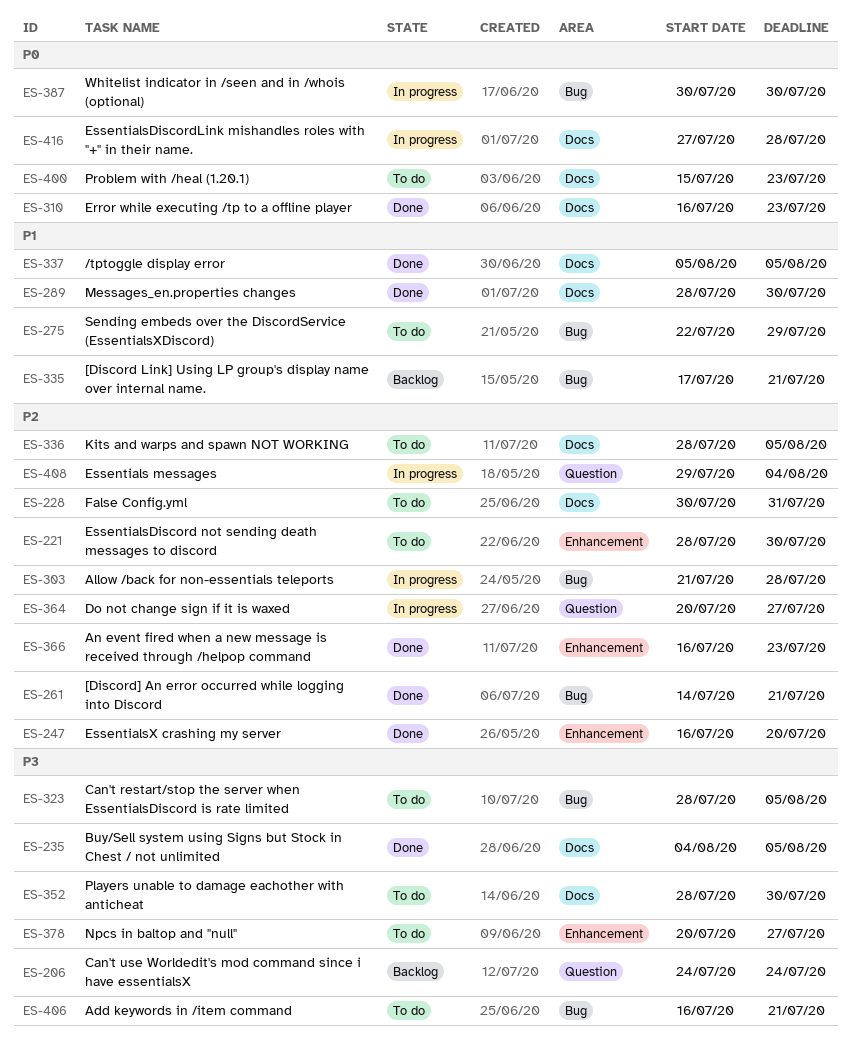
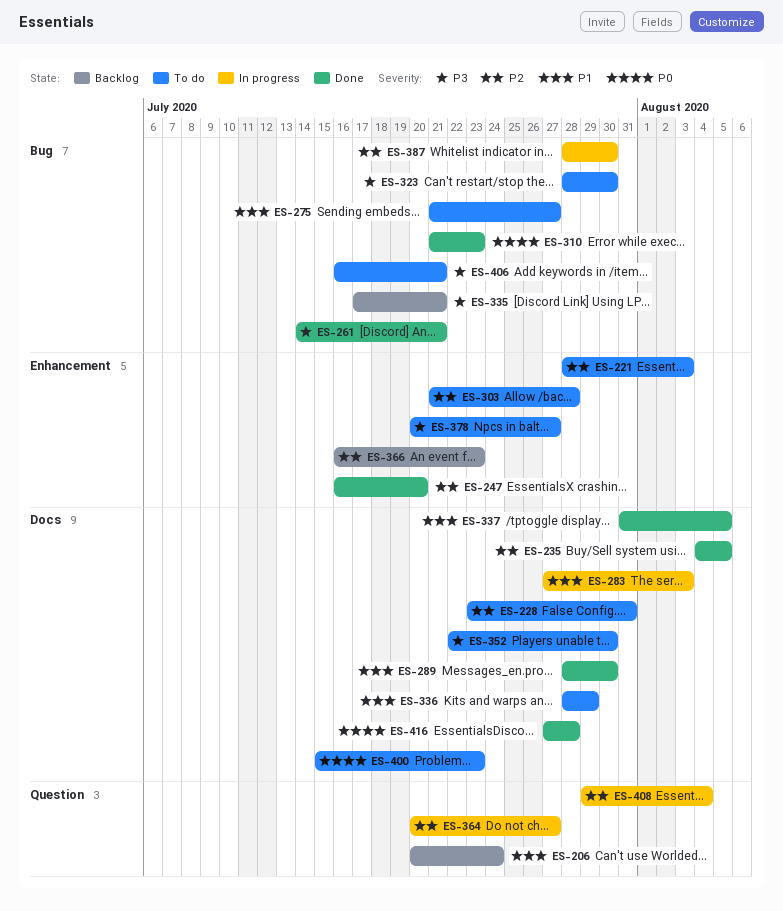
ES-206, priority: P3 -> P1
ES-206, start: Jul 24 -> Jul 20
ES-221, due: Jul 30 -> Aug 3
ES-228, start: Jul 30 -> Jul 23
ES-235, priority: P3 -> P2
ES-261, priority: P2 -> P3
ES-275, start: Jul 22 -> Jul 21
ES-275, due: Jul 29 -> Jul 27
ES-283: none -> present
ES-303, status: In progress -> To do
ES-303, label: Bug -> Enhancement
ES-310, label: Docs -> Bug
ES-310, start: Jul 16 -> Jul 21
ES-323, due: Aug 5 -> Jul 30
ES-335, priority: P1 -> P3
ES-336, priority: P2 -> P1
ES-336, due: Aug 5 -> Jul 29
ES-337, start: Aug 5 -> Jul 31
ES-352, start: Jul 28 -> Jul 22
ES-366, status: Done -> Backlog
ES-387, priority: P0 -> P2
ES-387, start: Jul 30 -> Jul 28
ES-416, status: In progress -> Done

